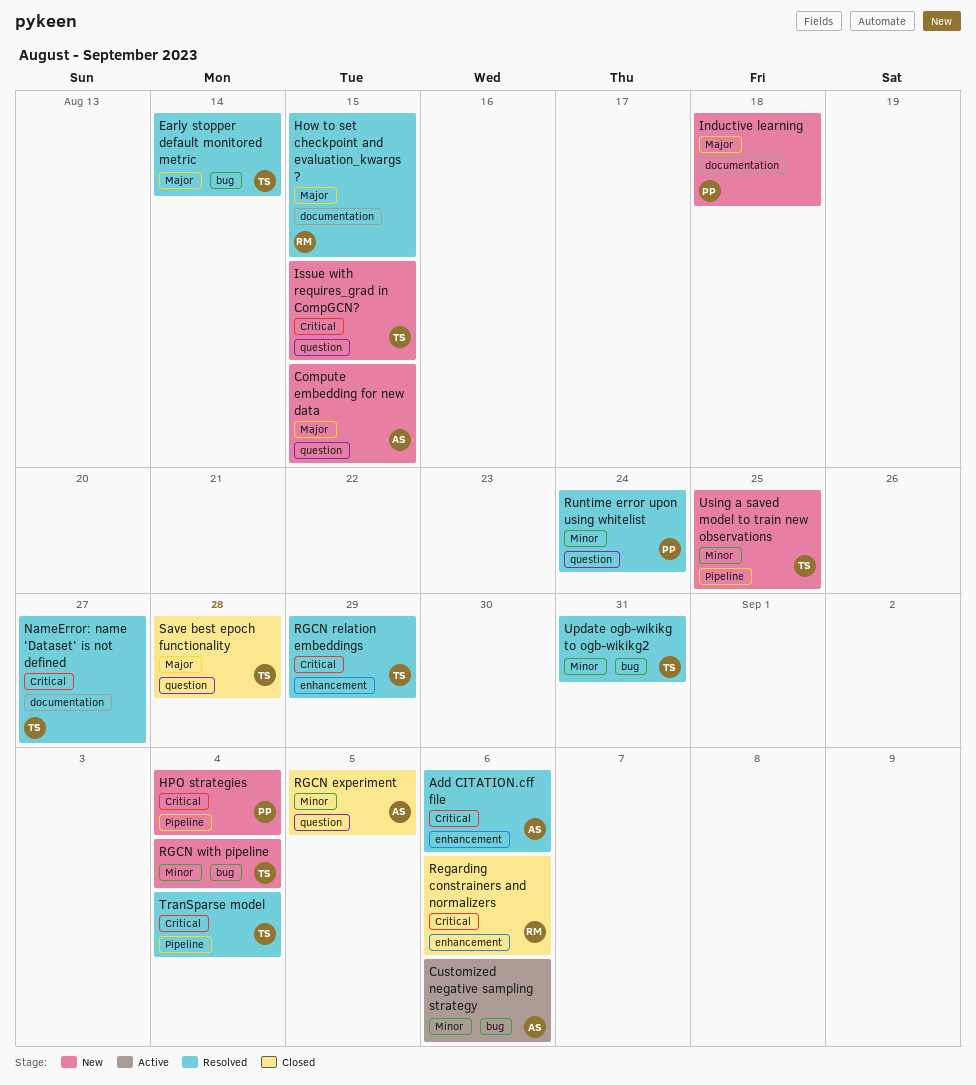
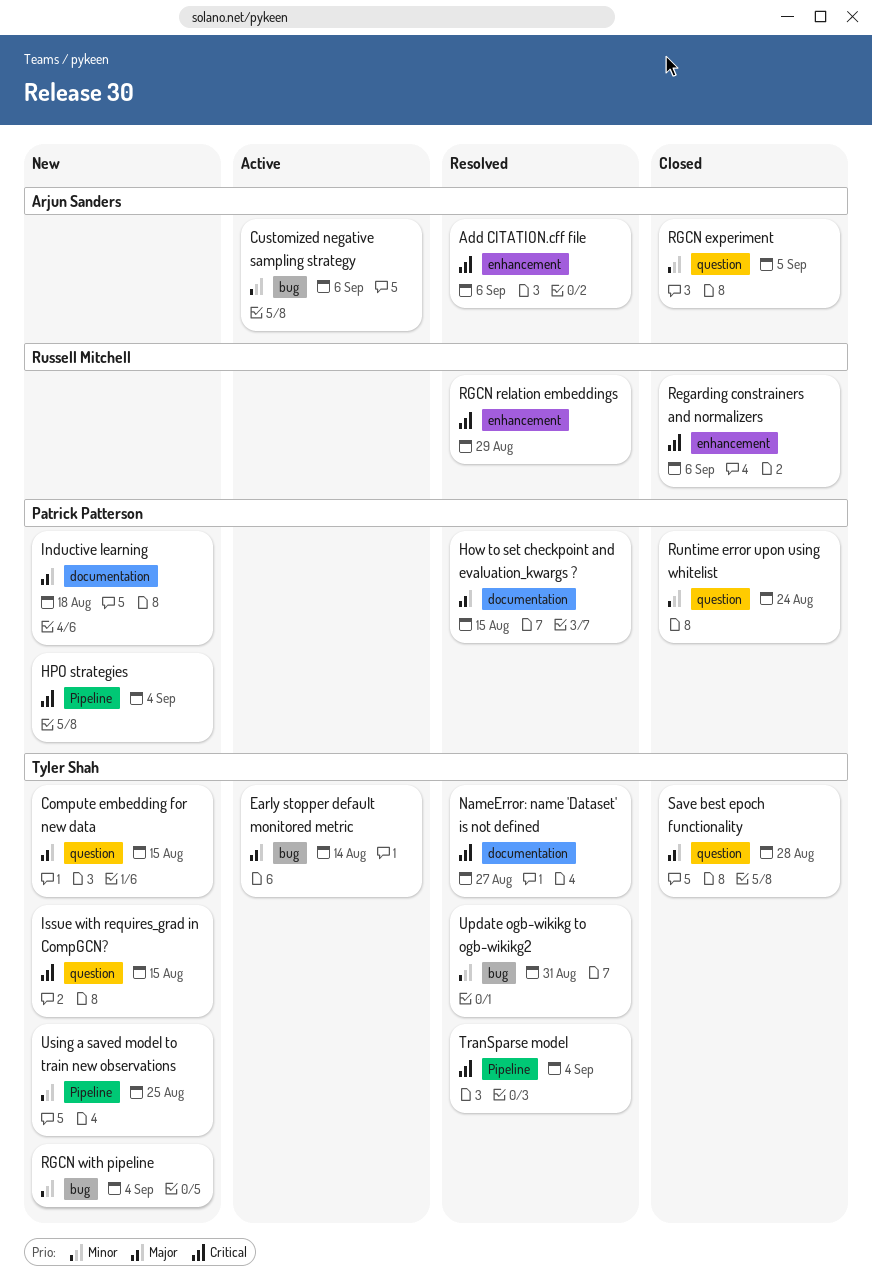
Compute embedding for new data, owner: Arjun Sanders -> Tyler Shah
Early stopper default monitored metric, status: Resolved -> Active
How to set checkpoint and evaluation_kwargs ?, owner: Russell Mitchell -> Patrick Patterson
RGCN relation embeddings, owner: Tyler Shah -> Russell Mitchell
Runtime error upon using whitelist, status: Resolved -> Closed

